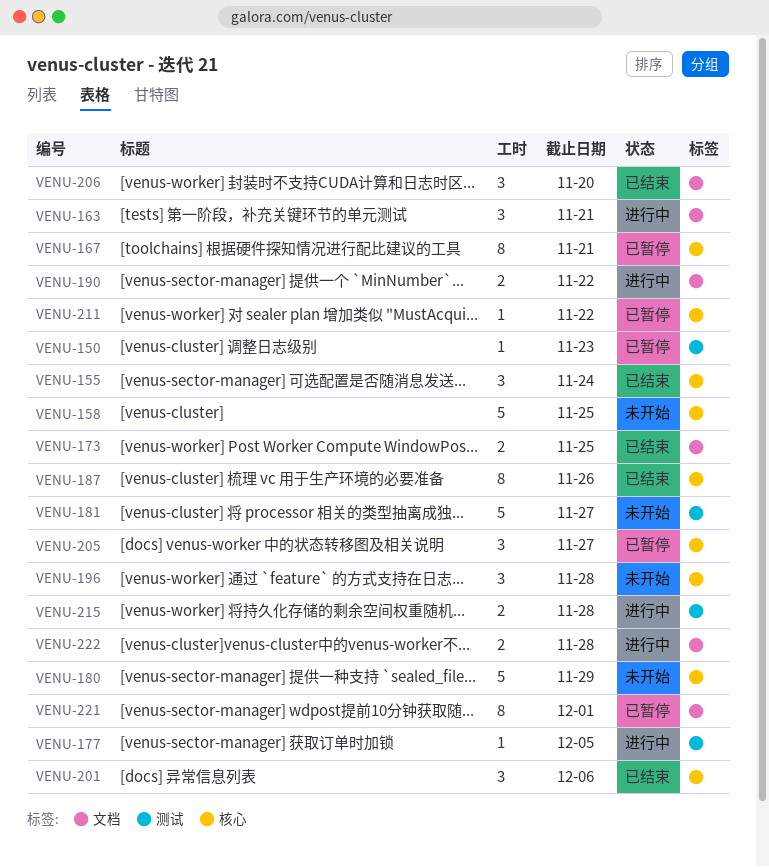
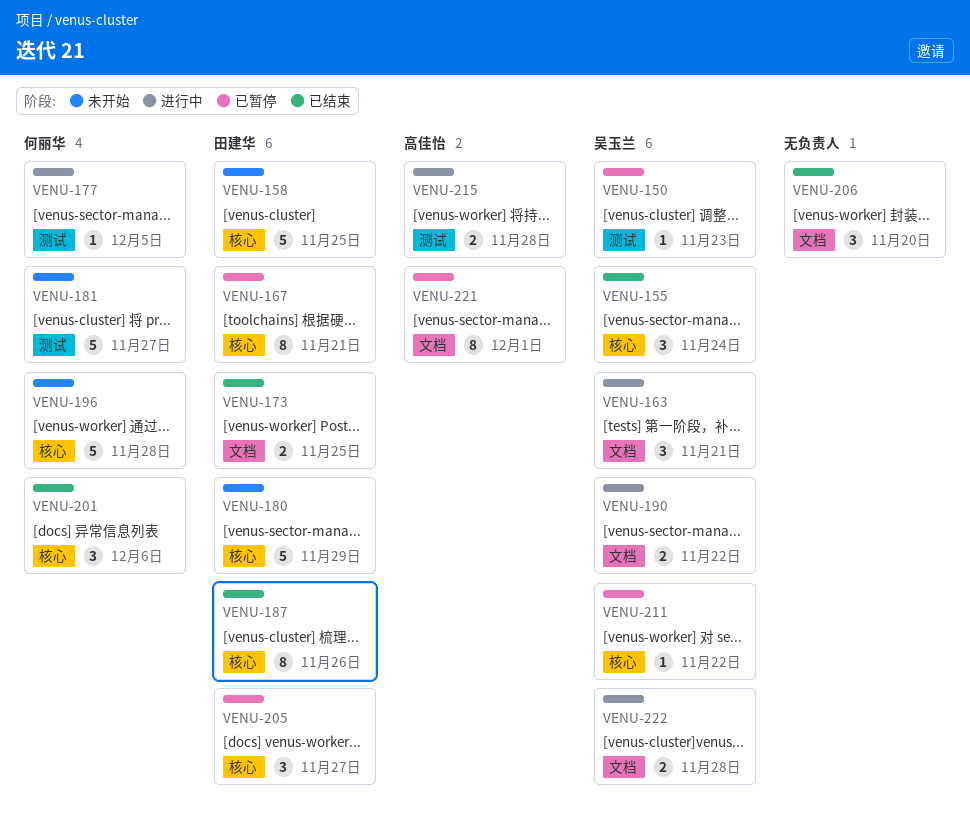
VENU-196, estimate: 3 -> 5

